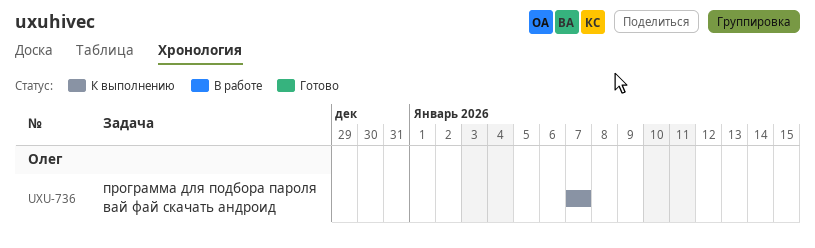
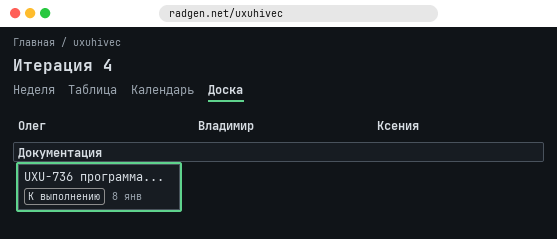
UXU-736, due: Jan 7 -> Jan 8

